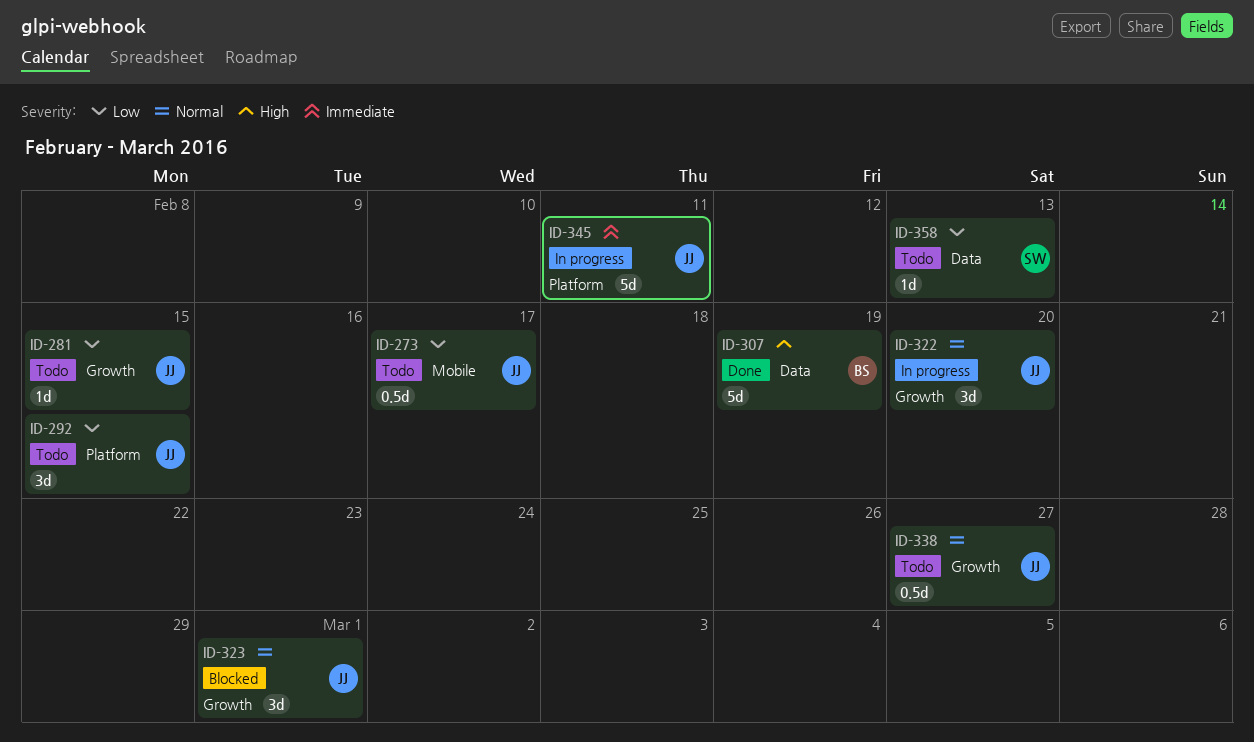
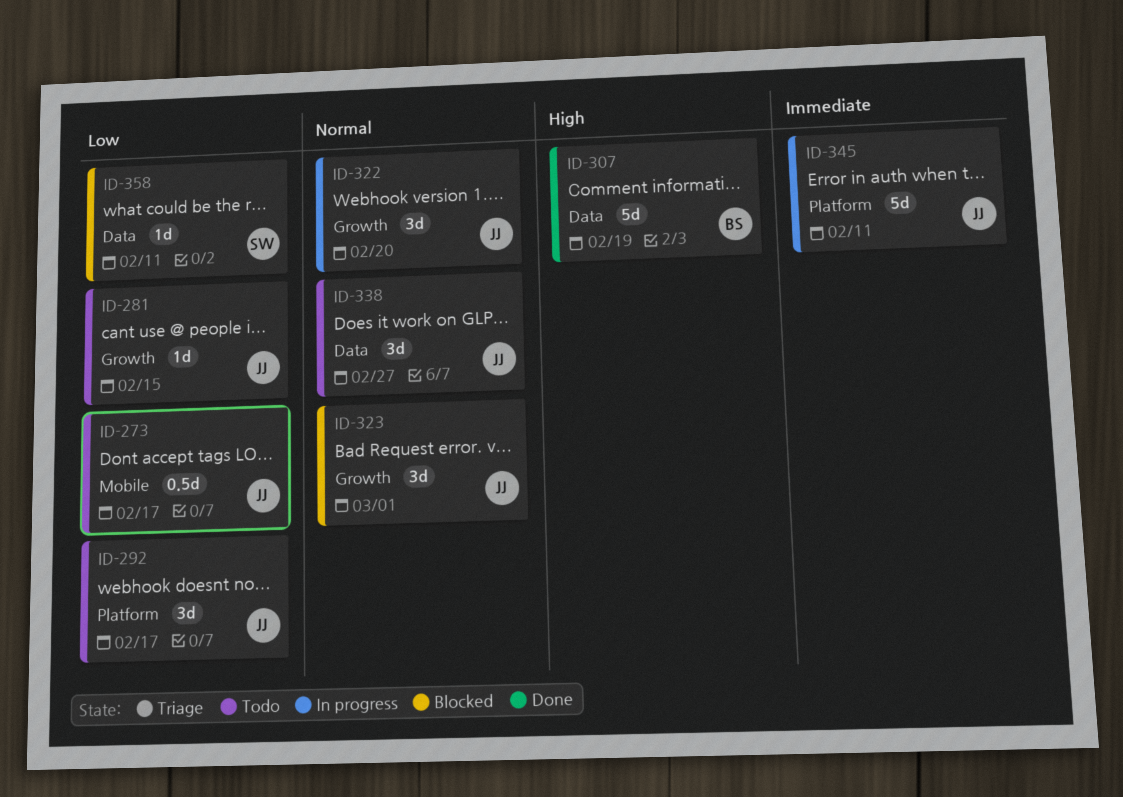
ID-292, due: Feb 15 -> Feb 17
ID-338, label: Growth -> Data
ID-338, estimate: 0.5d -> 3d
ID-358, status: Todo -> Blocked
ID-358, due: Feb 13 -> Feb 11

